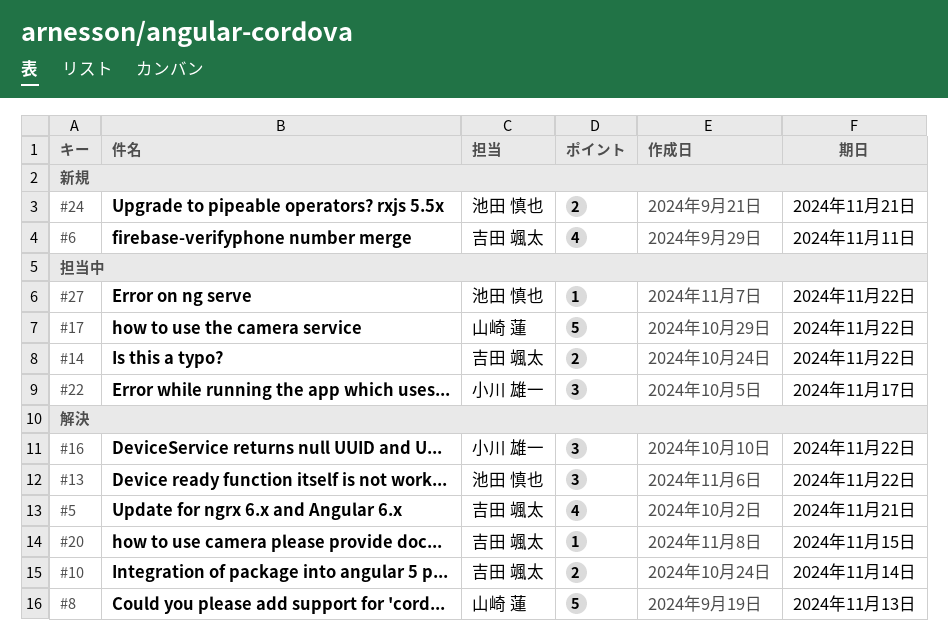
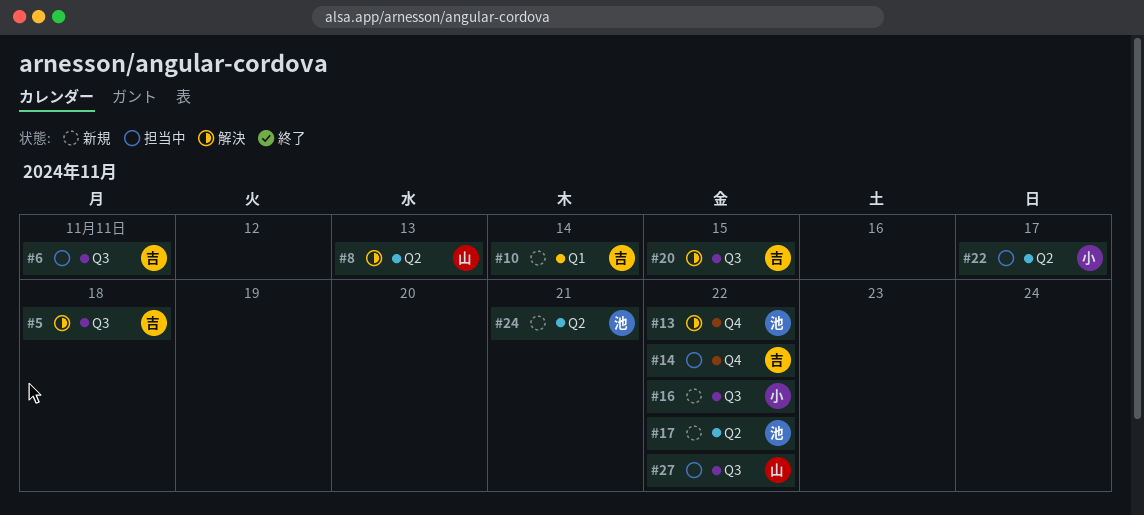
#5, due: Nov 21 -> Nov 18
#6, status: 新規 -> 担当中
#10, status: 解決 -> 新規
#16, status: 解決 -> 新規
#17, status: 担当中 -> 新規
#17, owner: 山崎 蓮 -> 池田 慎也
#27, owner: 池田 慎也 -> 山崎 蓮

